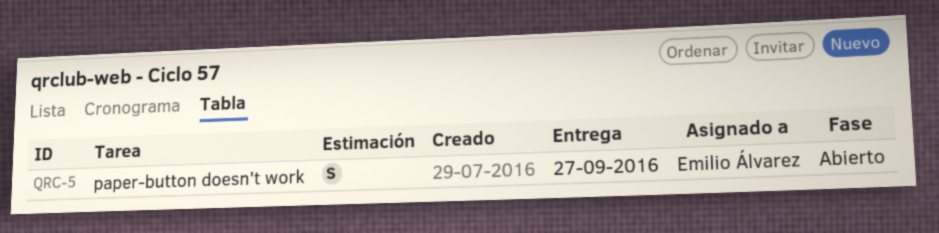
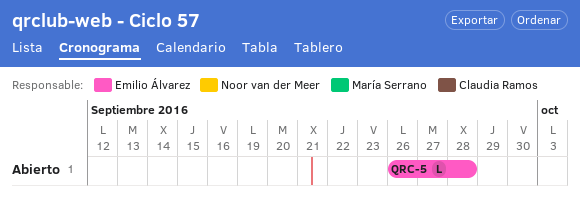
QRC-5, estimate: S -> L
QRC-5, due: Sep 27 -> Sep 28

